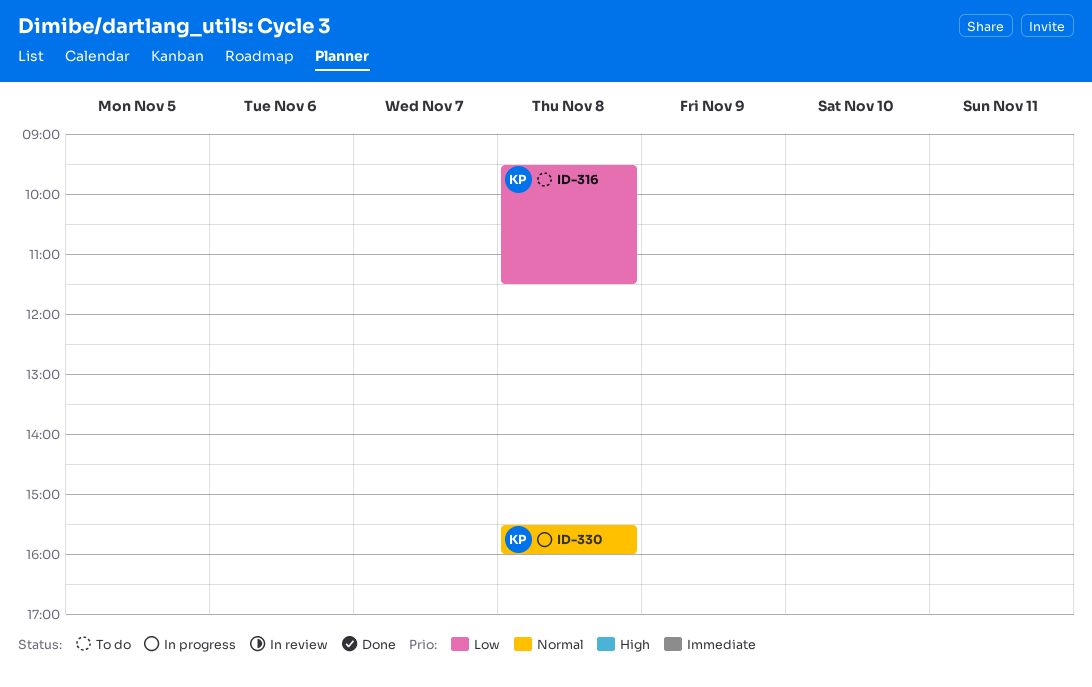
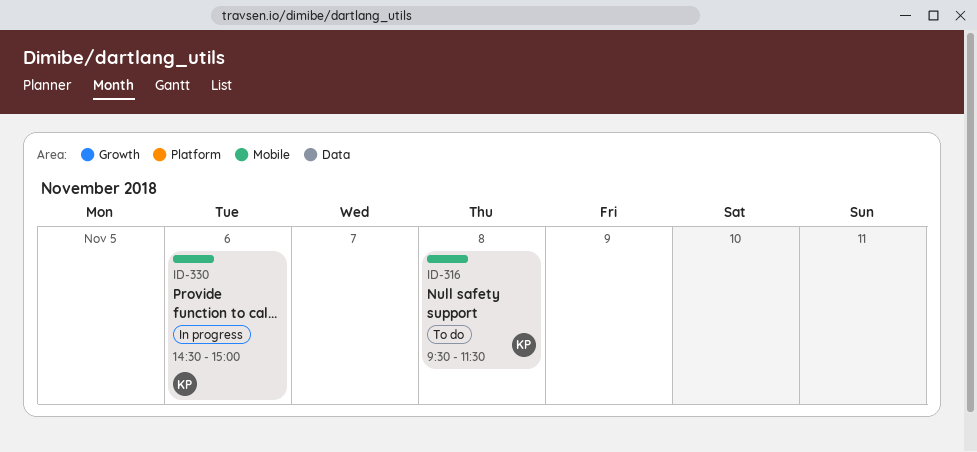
ID-330, day: Nov 8 -> Nov 6
ID-330, begins: 15:30 -> 14:30
ID-330, ends: 16:00 -> 15:00

